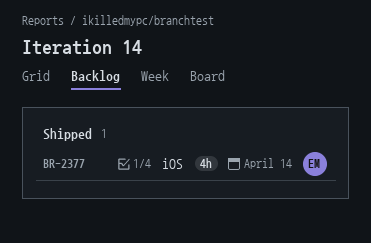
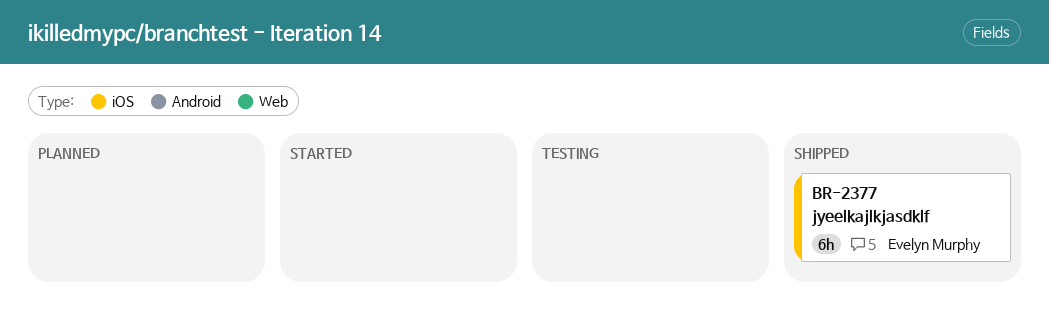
BR-2377, estimate: 4h -> 6h

